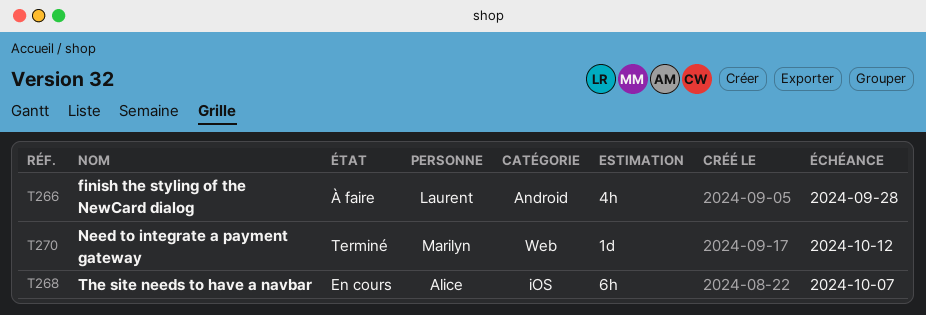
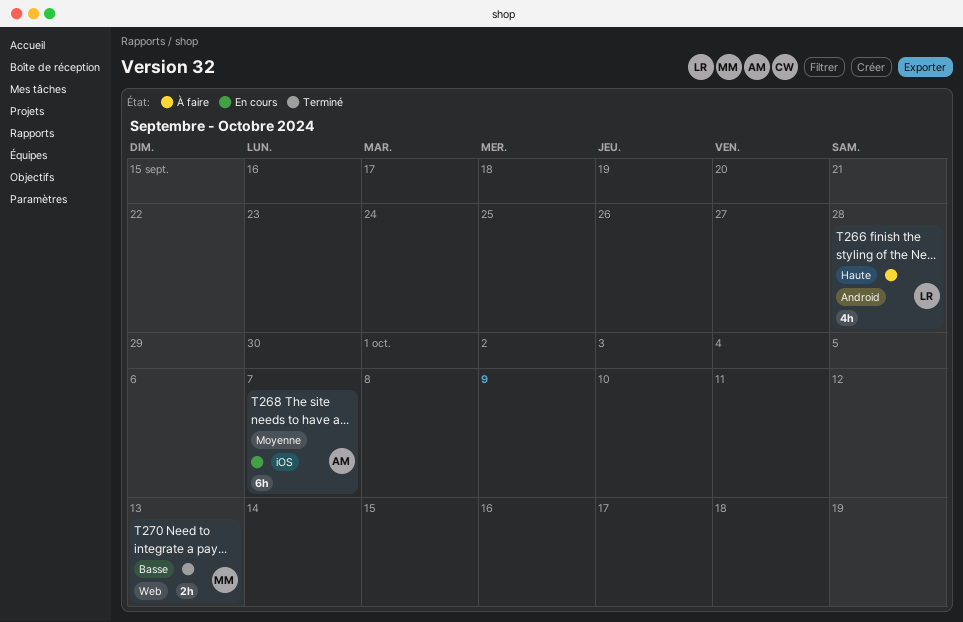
T270, estimate: 1d -> 2h
T270, due: Oct 12 -> Oct 13

